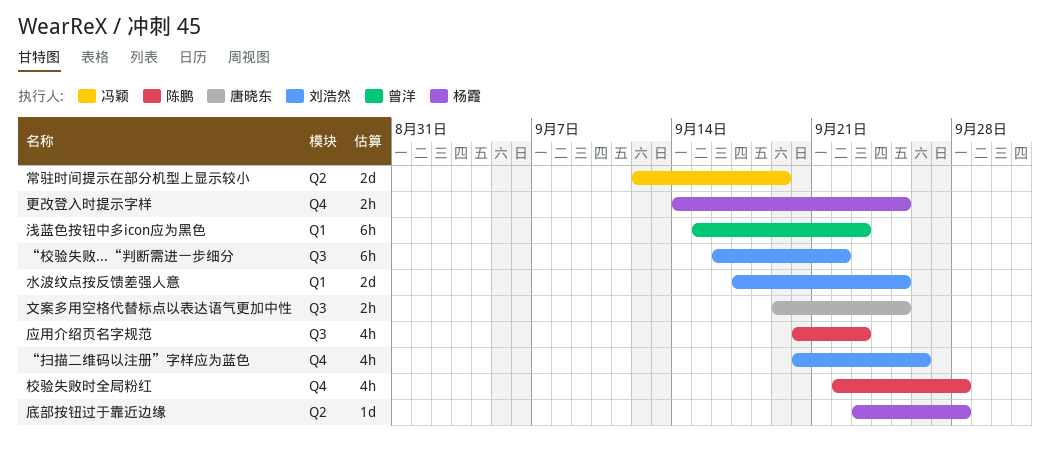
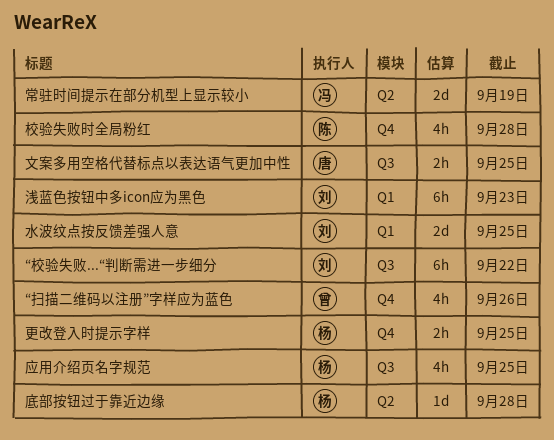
“扫描二维码以注册”字样应为蓝色, owner: 刘浩然 -> 曾洋
应用介绍页名字规范, owner: 陈鹏 -> 杨霞
应用介绍页名字规范, due: Sep 23 -> Sep 25
浅蓝色按钮中多icon应为黑色, owner: 曾洋 -> 刘浩然

